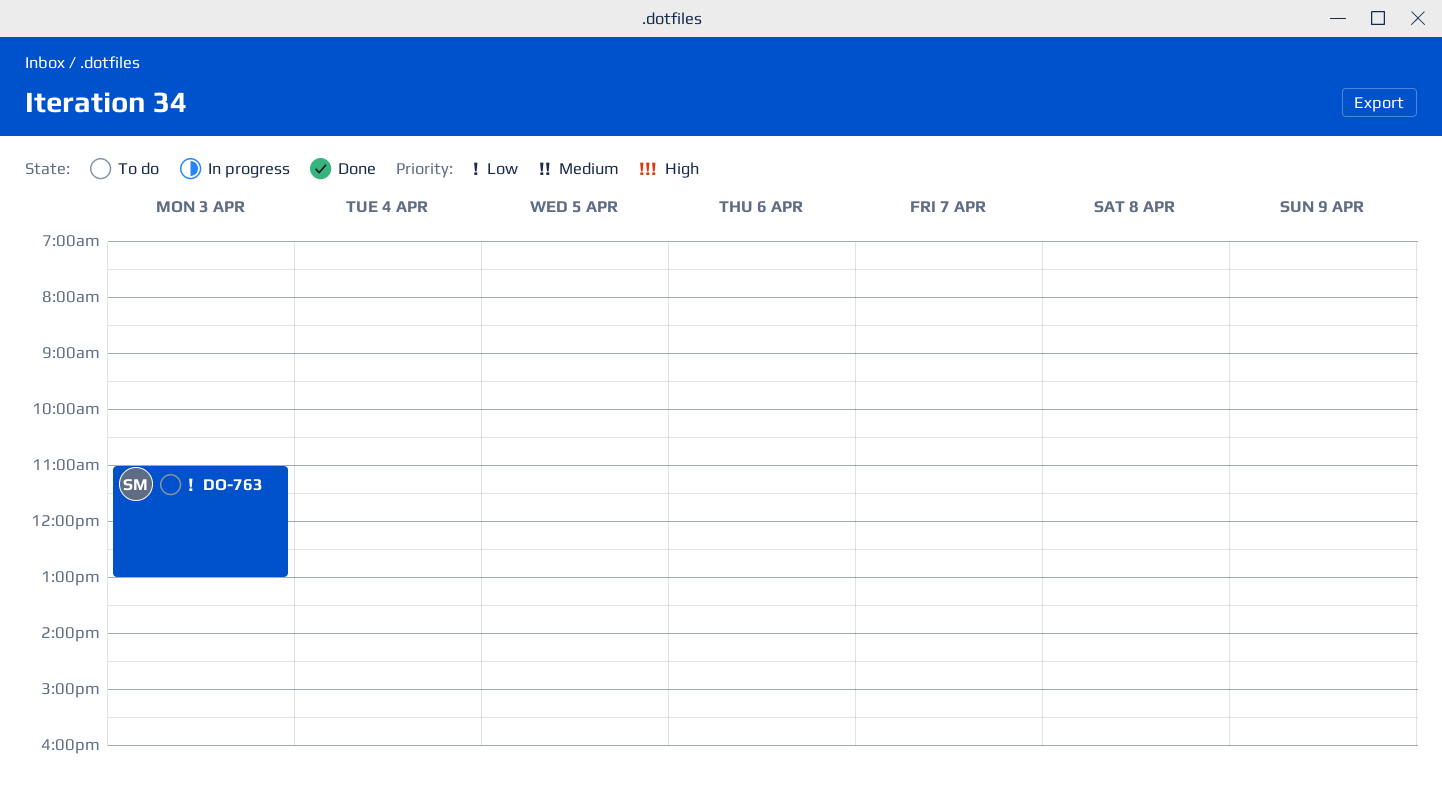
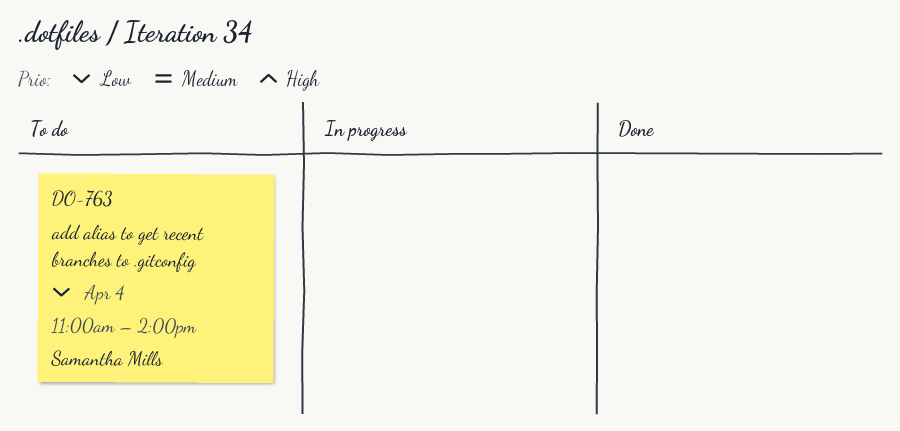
DO-763, day: Apr 3 -> Apr 4
DO-763, ends: 13:00 -> 14:00

